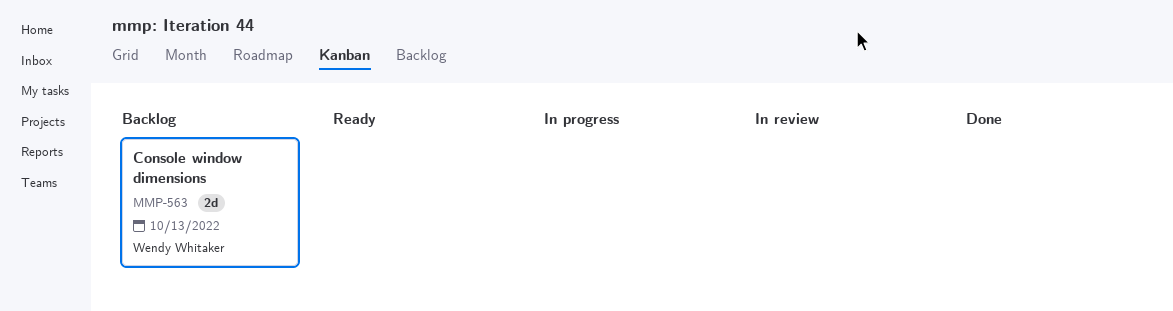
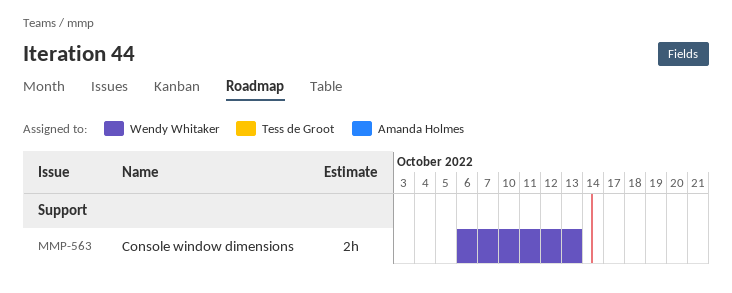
MMP-563, estimate: 2d -> 2h

